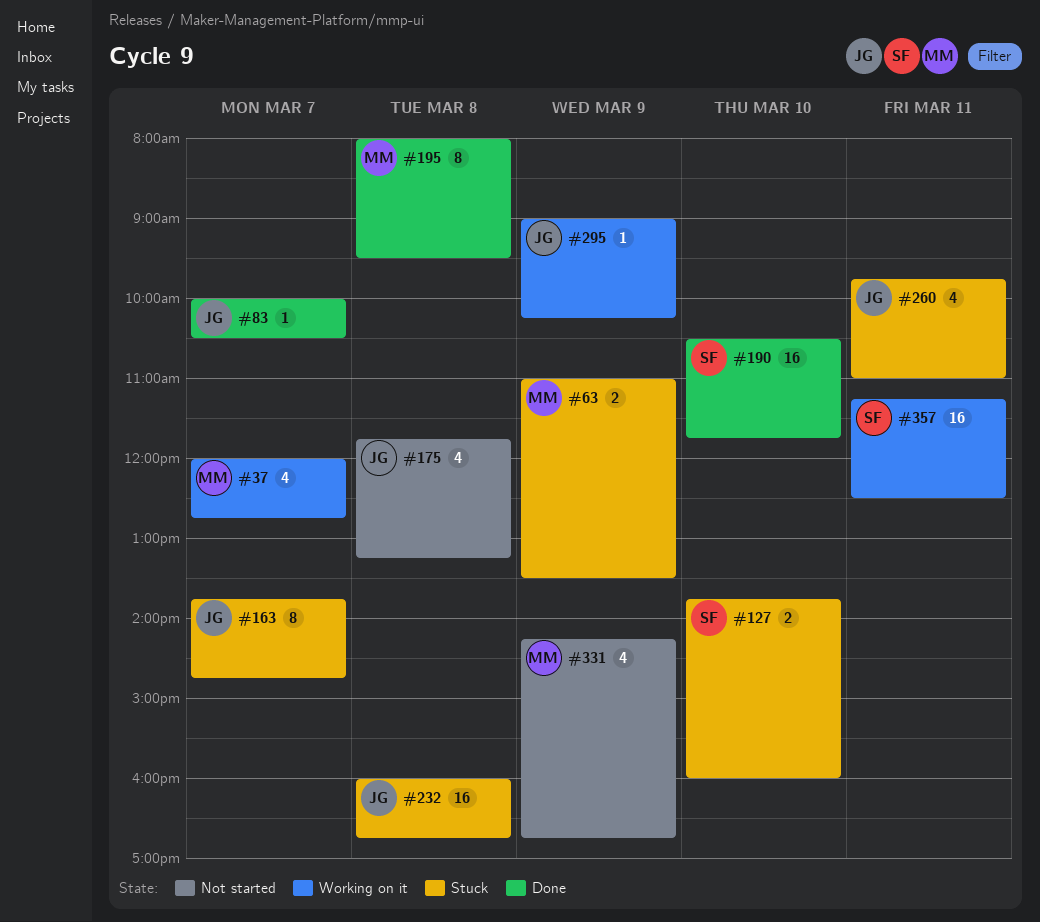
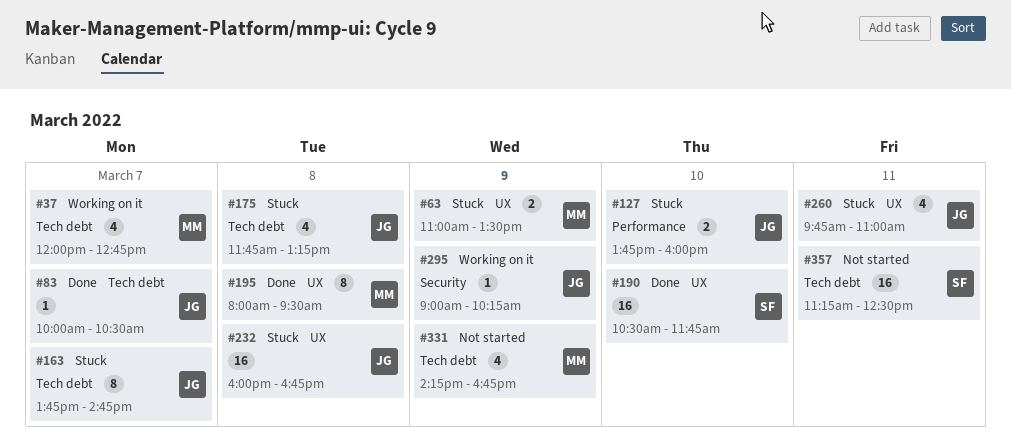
#127, owner: SF -> JG
#175, status: Not started -> Stuck
#357, status: Working on it -> Not started

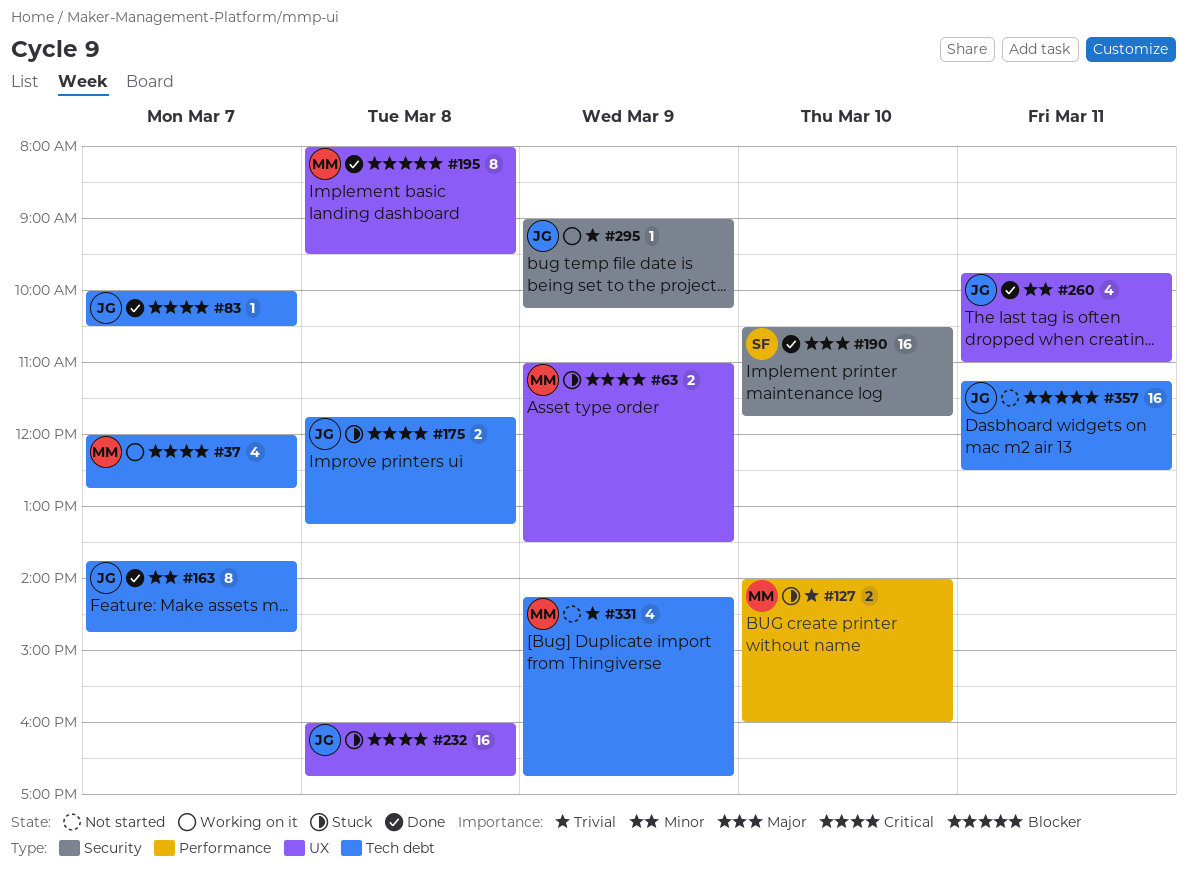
#127, owner: JG -> MM
#127, begins: 13:45 -> 14:00
#163, status: Stuck -> Done
#175, estimate: 4 -> 2
#190, label: UX -> Security
#260, status: Stuck -> Done
#357, owner: SF -> JG

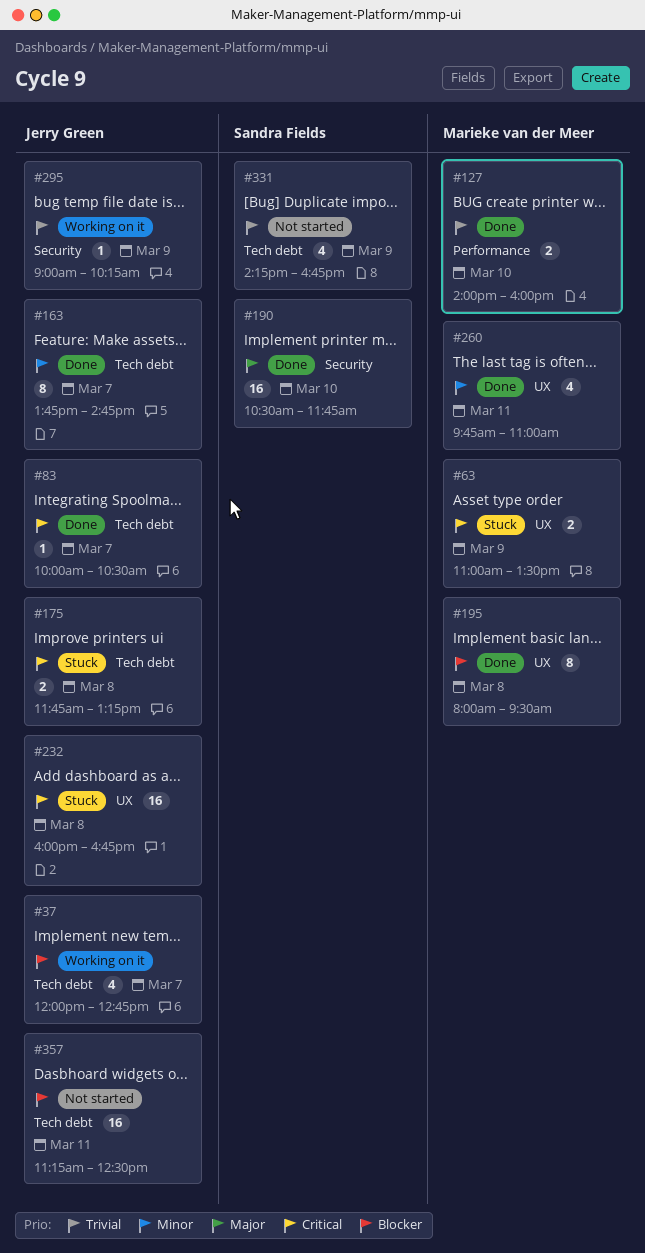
#37, owner: Marieke van der Meer -> Jerry Green
#37, priority: Critical -> Blocker
#127, status: Stuck -> Done
#260, owner: Jerry Green -> Marieke van der Meer
#331, owner: Marieke van der Meer -> Sandra Fields

